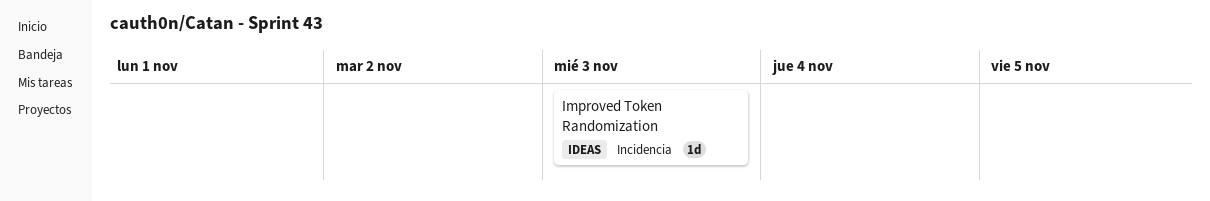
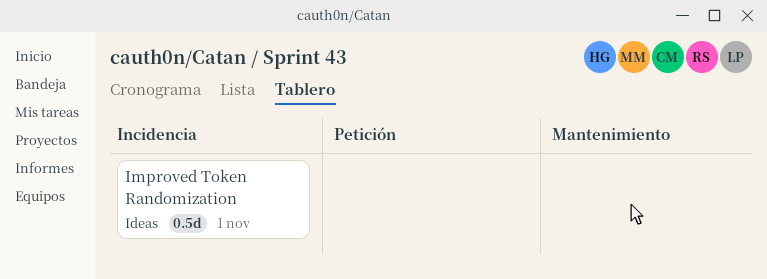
Improved Token Randomization, estimate: 1d -> 0.5d
Improved Token Randomization, due: Nov 3 -> Nov 1

